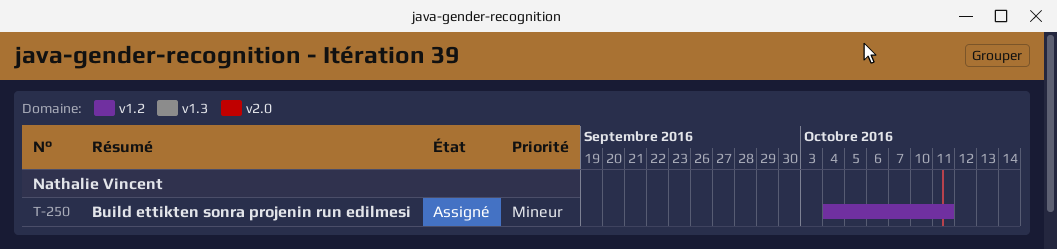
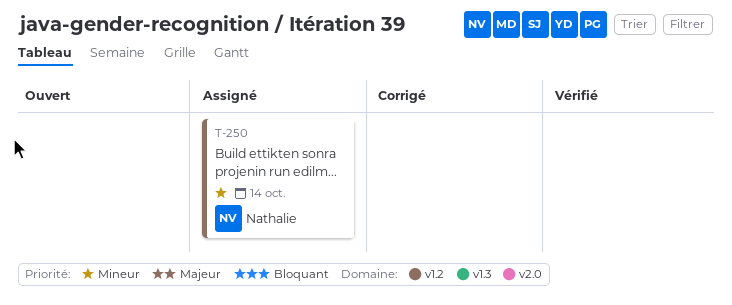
T-250, due: Oct 11 -> Oct 14

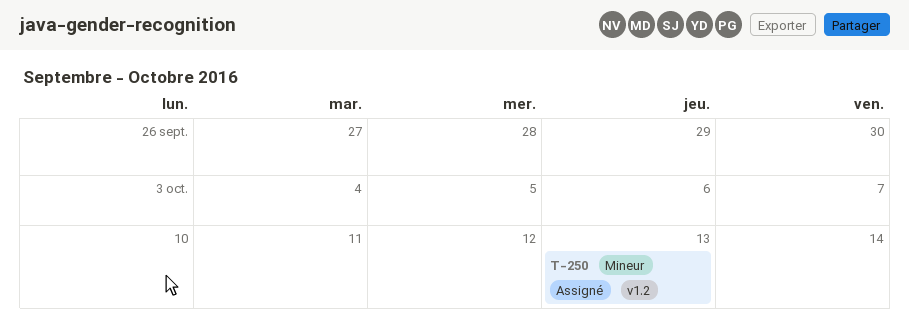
T-250, due: Oct 14 -> Oct 13

